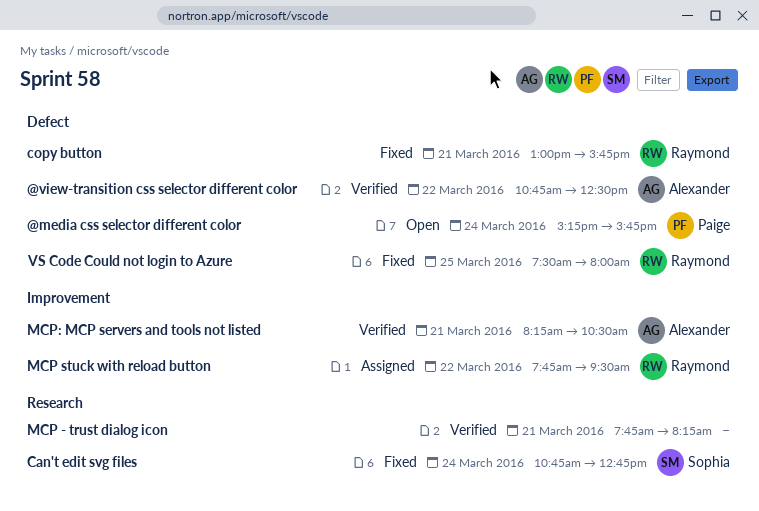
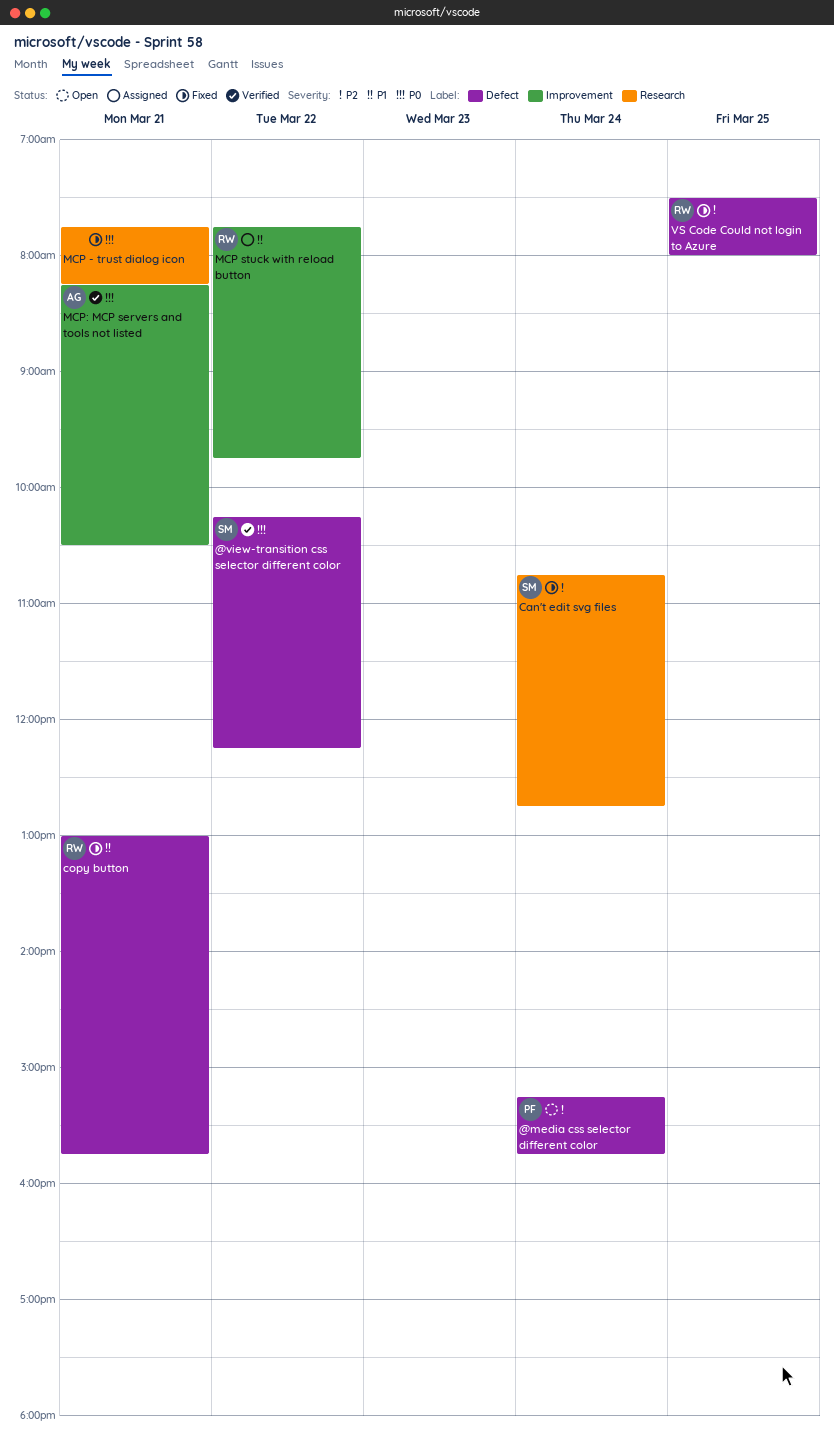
@view-transition css selector different color, owner: Alexander -> Sophia
@view-transition css selector different color, begins: 10:45 -> 10:15
@view-transition css selector different color, ends: 12:30 -> 12:15
MCP - trust dialog icon, status: Verified -> Fixed
MCP stuck with reload button, ends: 09:30 -> 09:45

